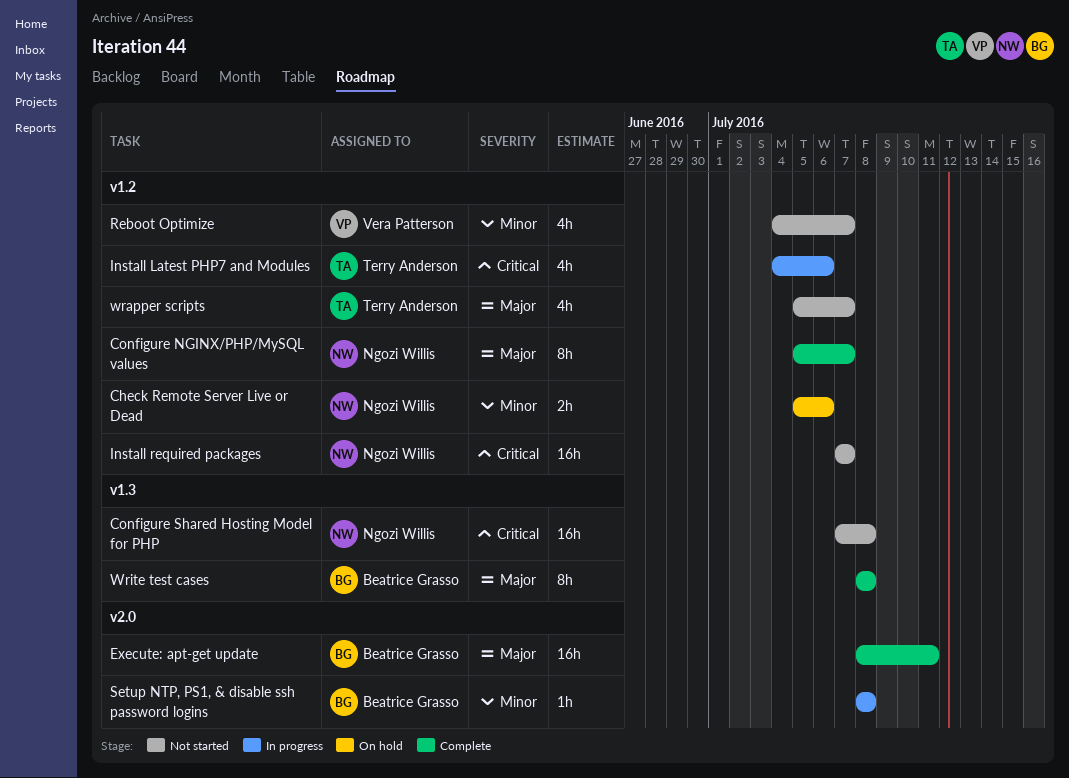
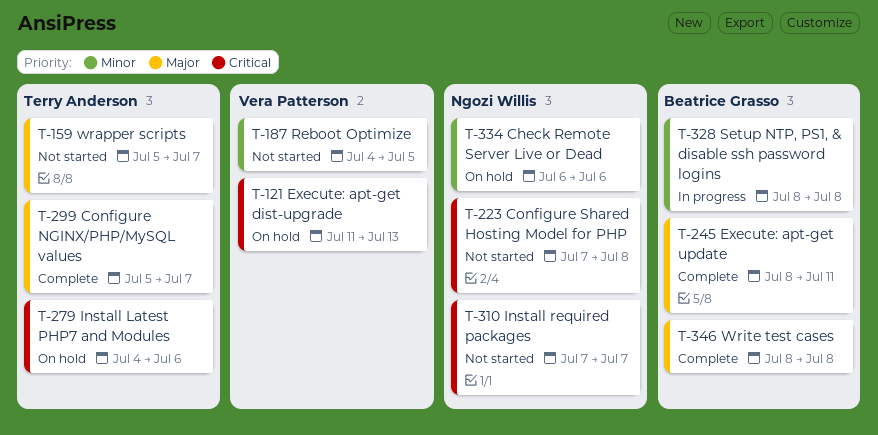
Check Remote Server Live or Dead, start: Jul 5 -> Jul 6
Configure NGINX/PHP/MySQL values, owner: Ngozi Willis -> Terry Anderson
Execute: apt-get dist-upgrade: none -> present
Install Latest PHP7 and Modules, status: In progress -> On hold
Reboot Optimize, due: Jul 7 -> Jul 5

